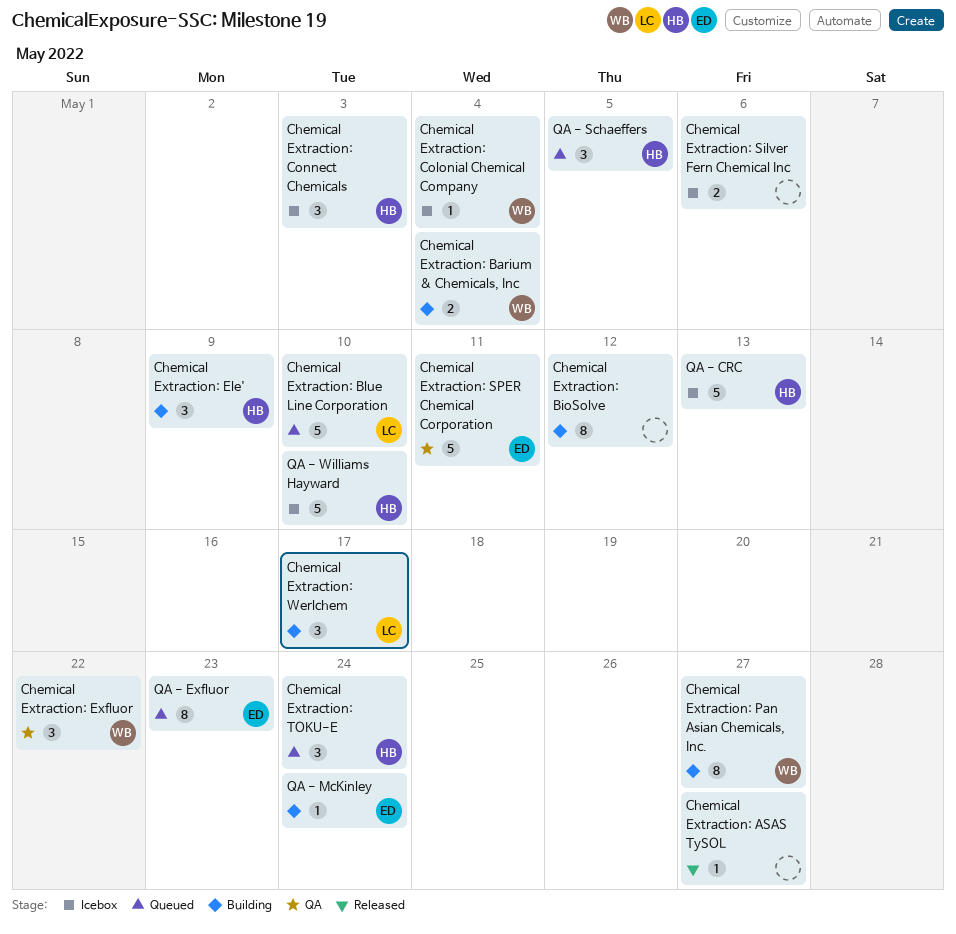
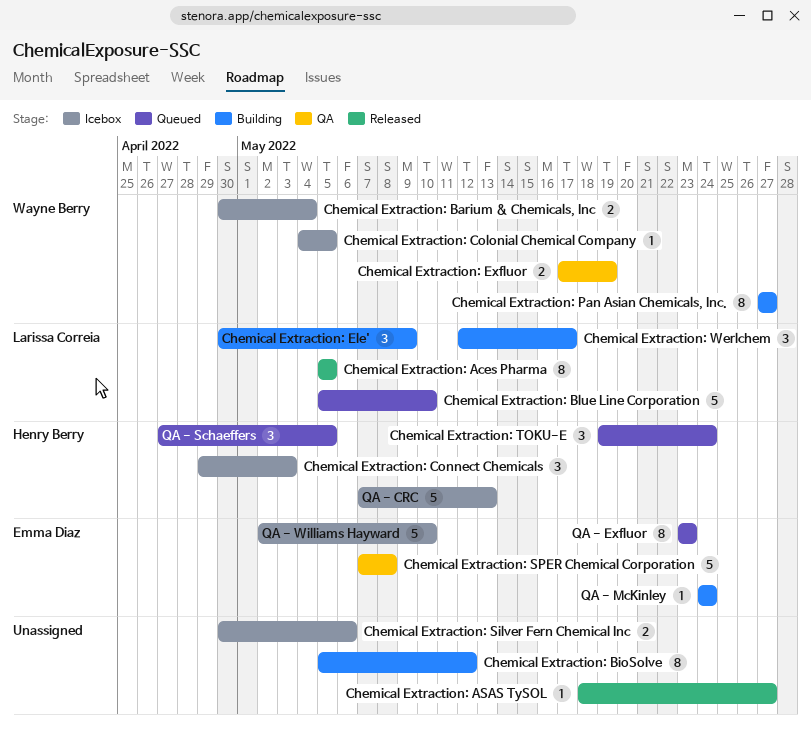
Chemical Extraction: Aces Pharma: none -> present
Chemical Extraction: Barium & Chemicals, Inc, status: Building -> Icebox
Chemical Extraction: Colonial Chemical Company, due: May 4 -> May 5
Chemical Extraction: Ele', owner: Henry Berry -> Larissa Correia
Chemical Extraction: Exfluor, estimate: 3 -> 2
Chemical Extraction: Exfluor, due: May 22 -> May 19
Chemical Extraction: SPER Chemical Corporation, due: May 11 -> May 8
QA - Williams Hayward, owner: Henry Berry -> Emma Diaz

